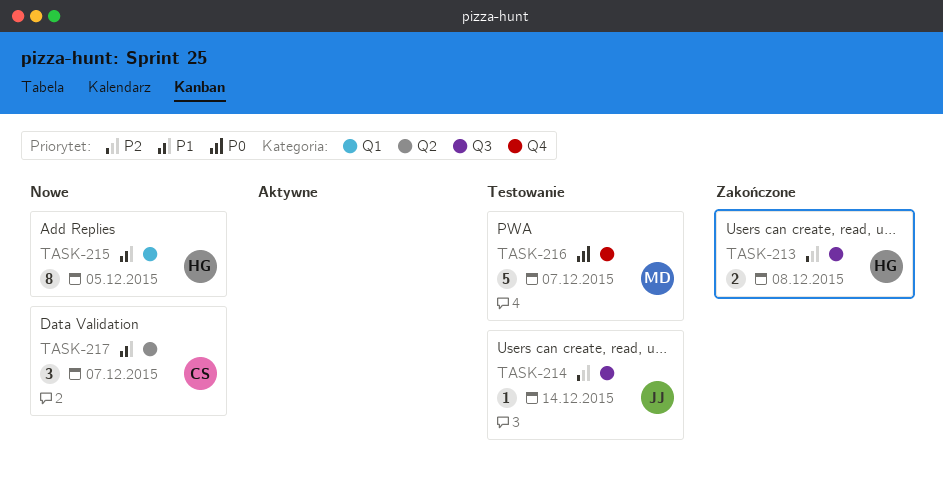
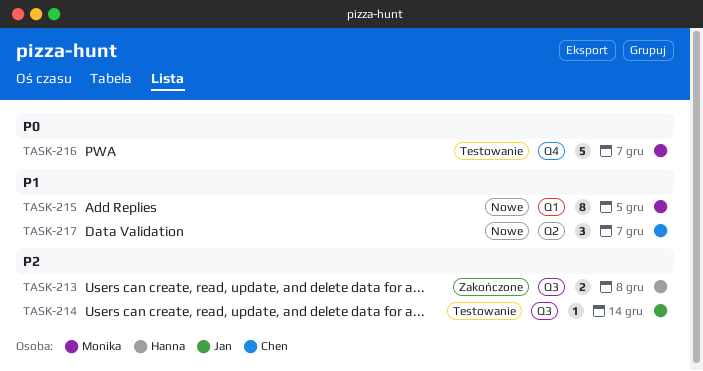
TASK-215, owner: Hanna -> Monika

